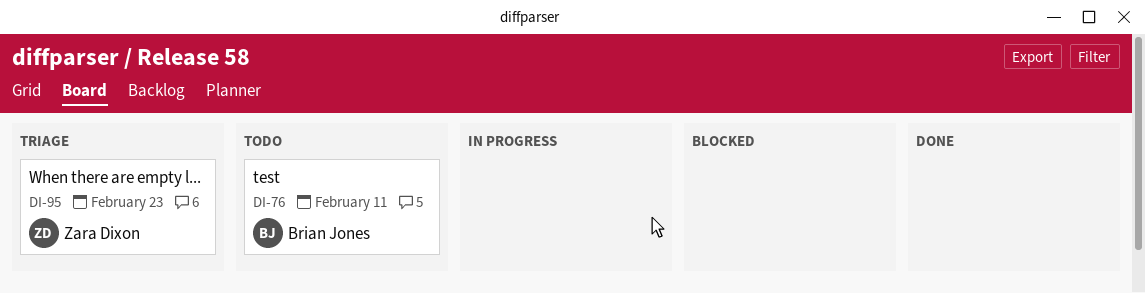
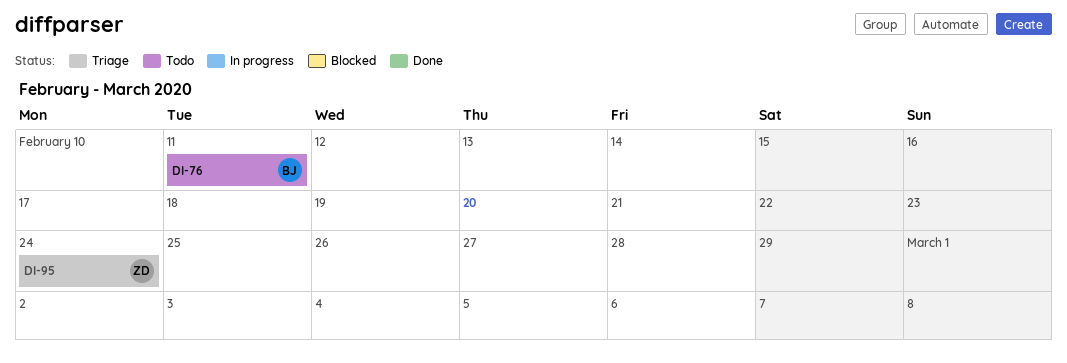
DI-95, due: Feb 23 -> Feb 24

